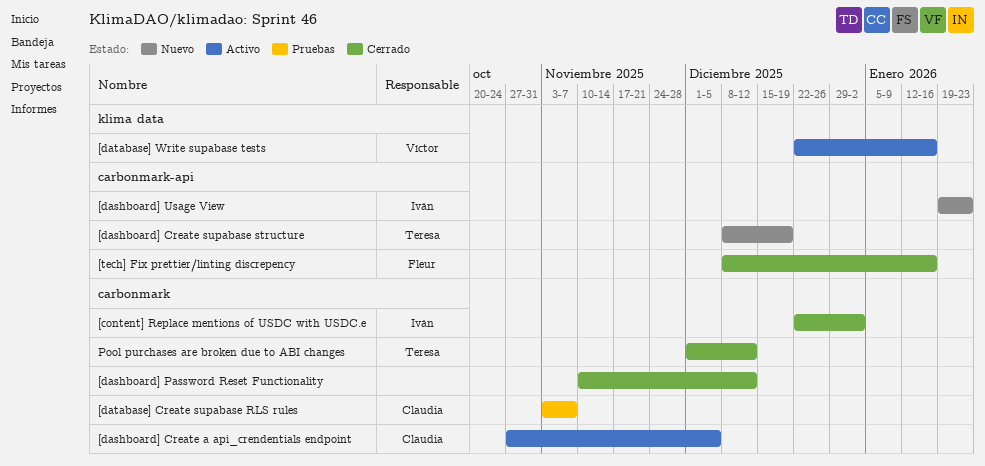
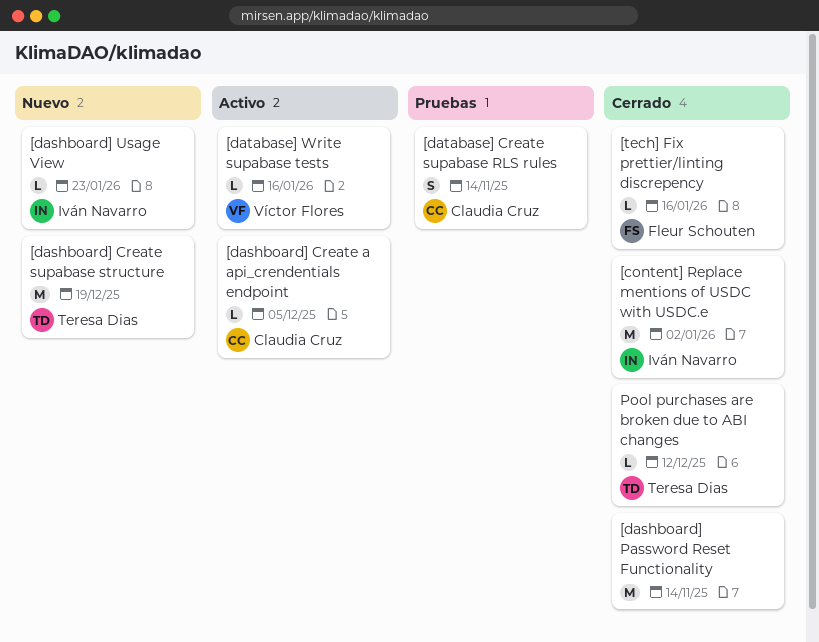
[dashboard] Password Reset Functionality, due: Dec 12 -> Nov 14
[database] Create supabase RLS rules, due: Nov 7 -> Nov 14

